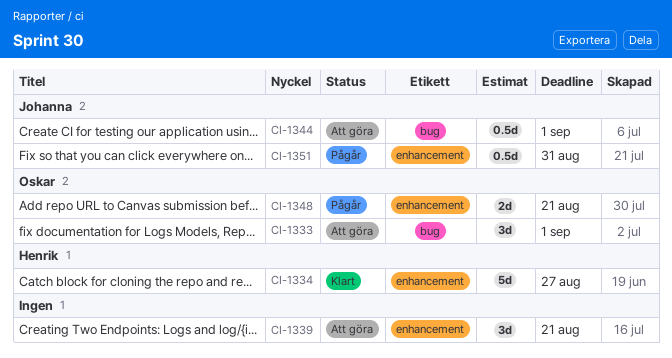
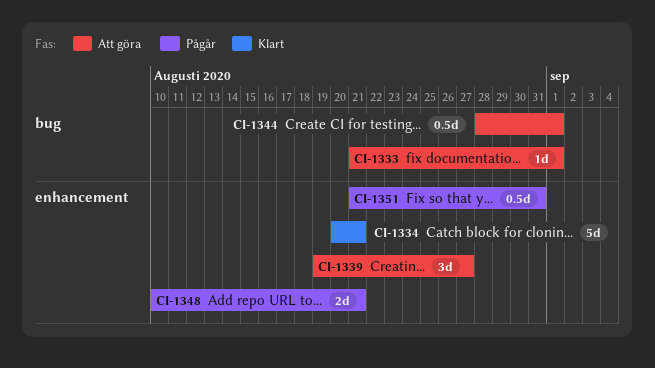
CI-1333, estimate: 3d -> 1d
CI-1334, due: Aug 27 -> Aug 21
CI-1339, due: Aug 21 -> Aug 27

